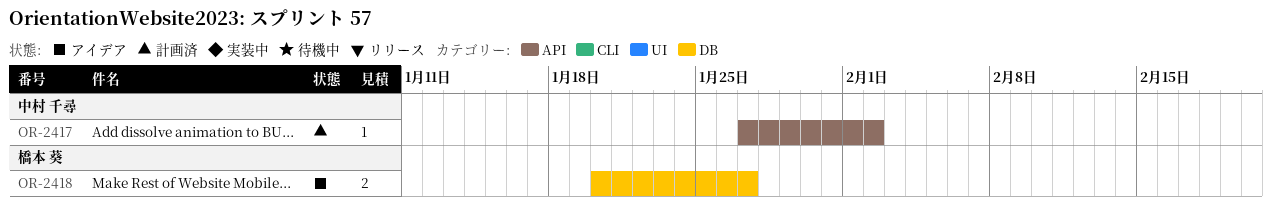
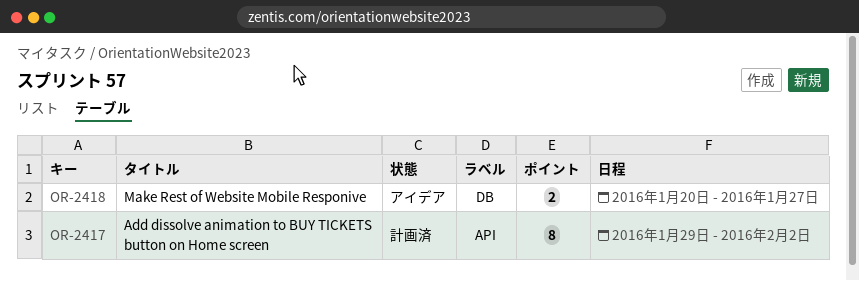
OR-2417, estimate: 1 -> 8
OR-2417, start: Jan 27 -> Jan 29

